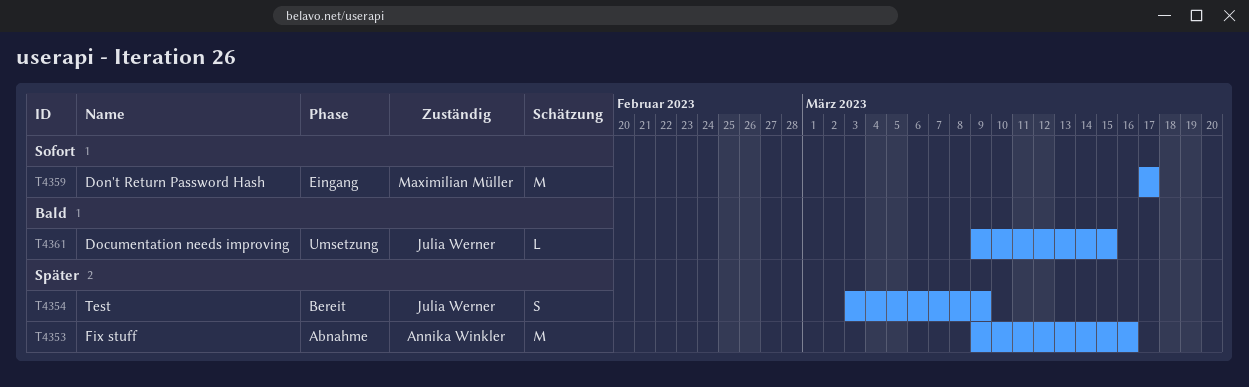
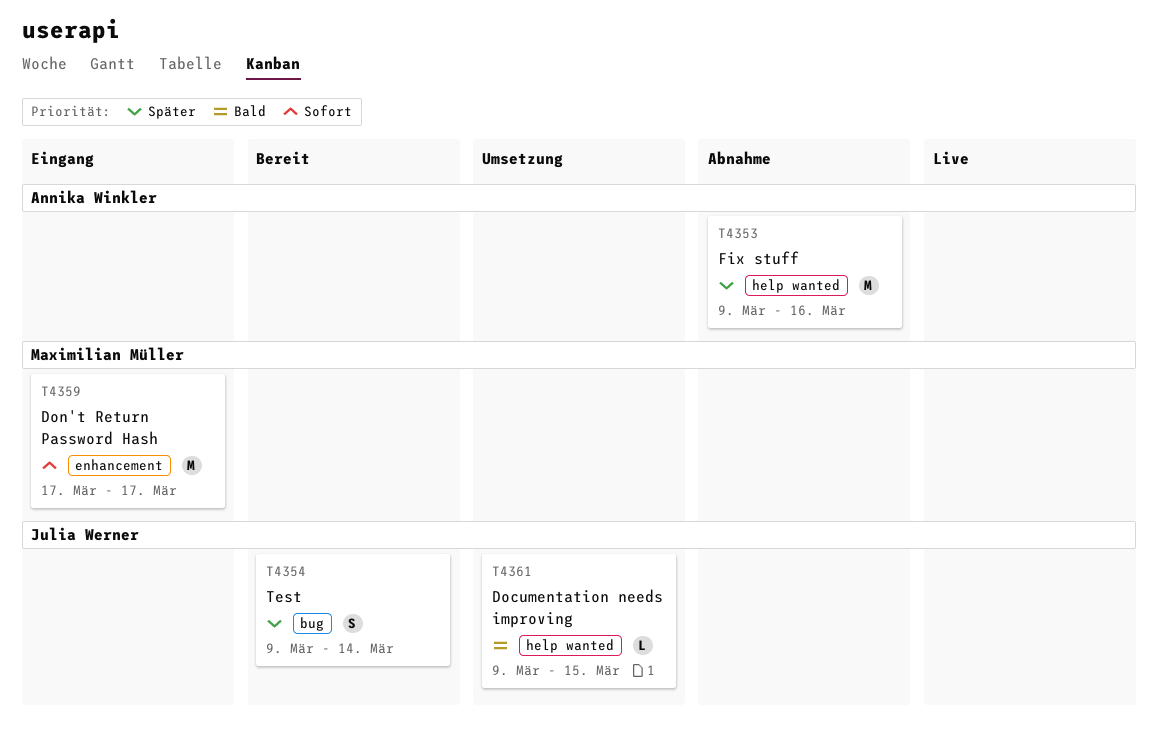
T4354, start: Mar 3 -> Mar 9
T4354, due: Mar 9 -> Mar 14

